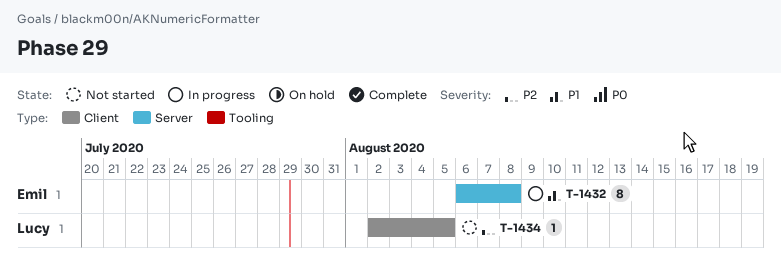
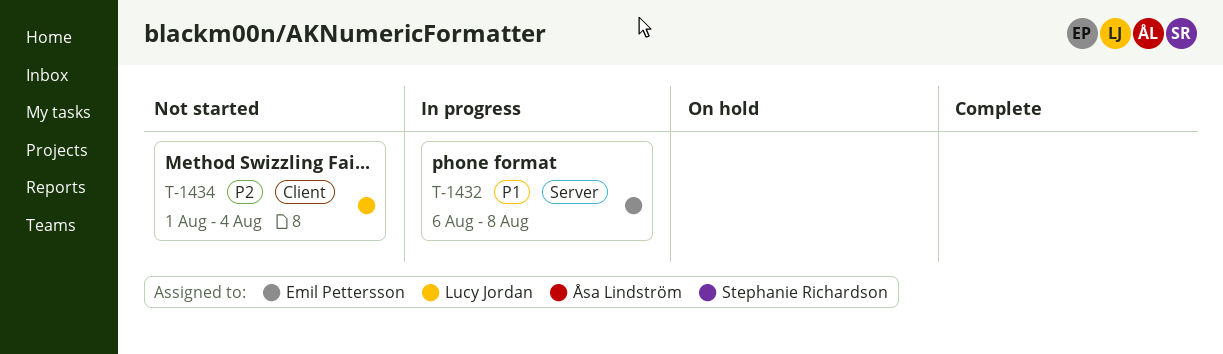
T-1434, start: Aug 2 -> Aug 1
T-1434, due: Aug 5 -> Aug 4

